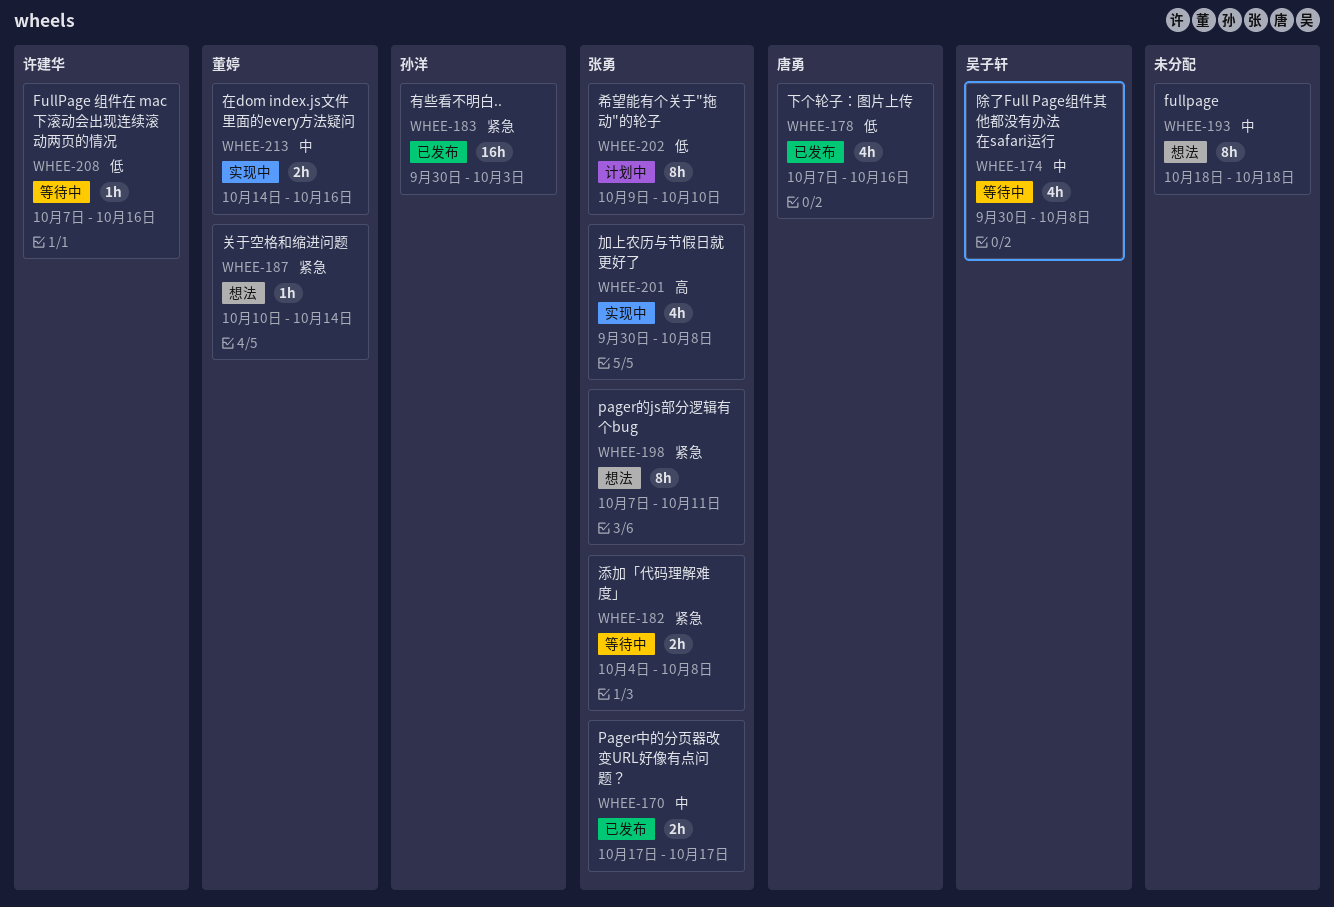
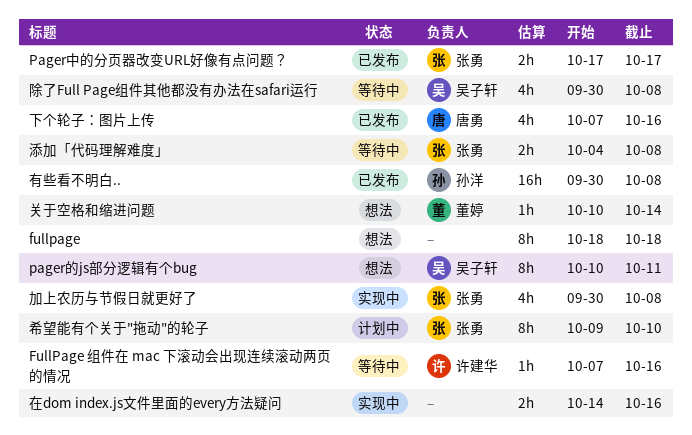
pager的js部分逻辑有个bug, owner: 张勇 -> 吴子轩
pager的js部分逻辑有个bug, start: Oct 7 -> Oct 10
在dom index.js文件里面的every方法疑问, owner: 董婷 -> none
有些看不明白.., due: Oct 3 -> Oct 8

